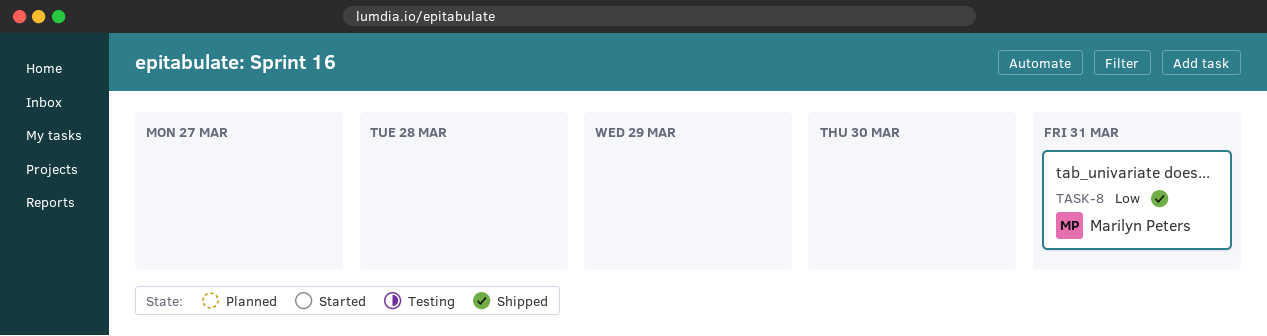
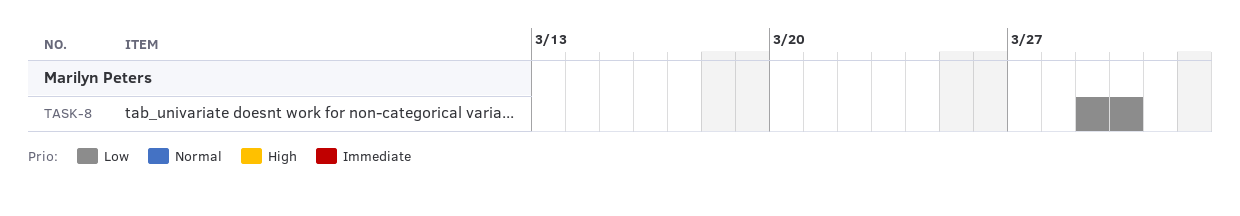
TASK-8, due: Mar 31 -> Mar 30

